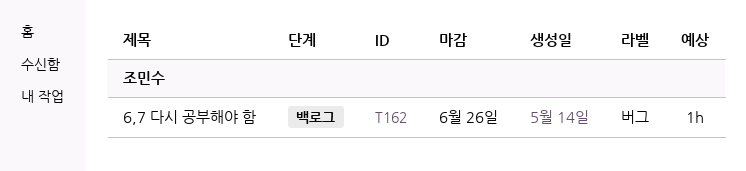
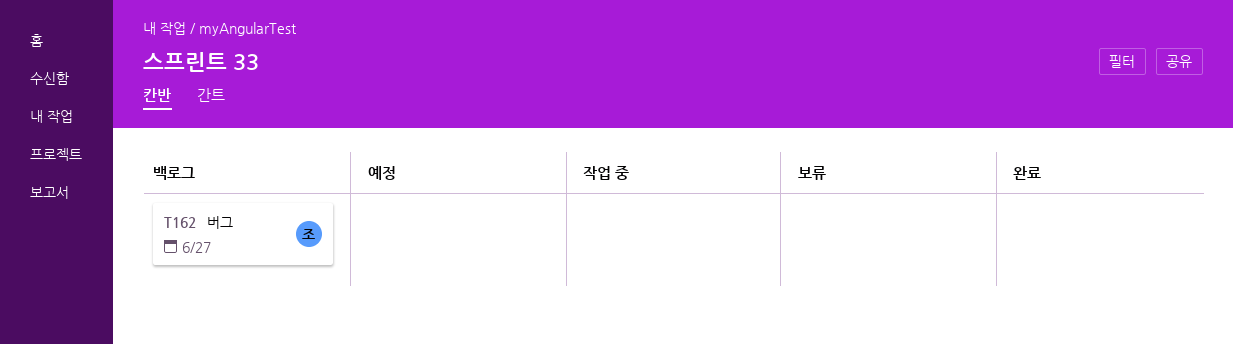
T162, due: Jun 26 -> Jun 27

